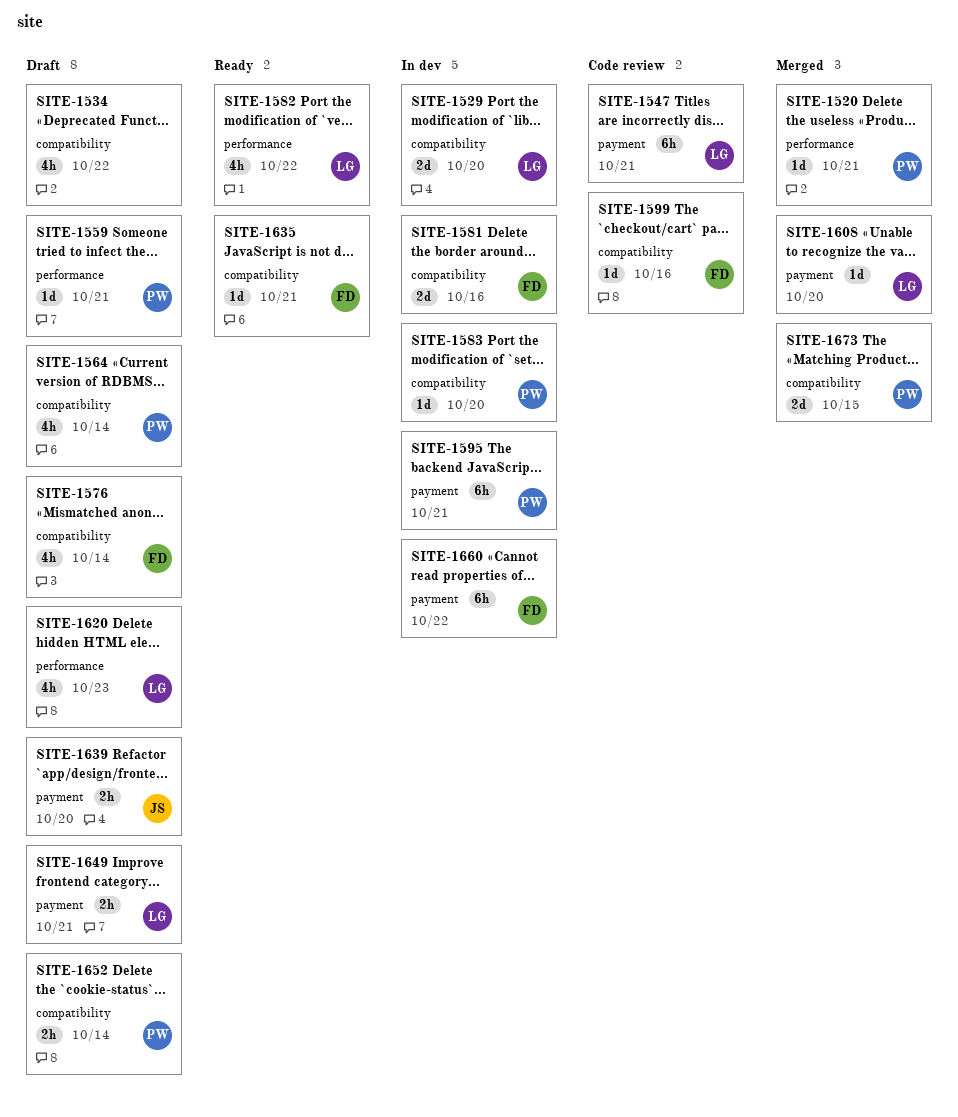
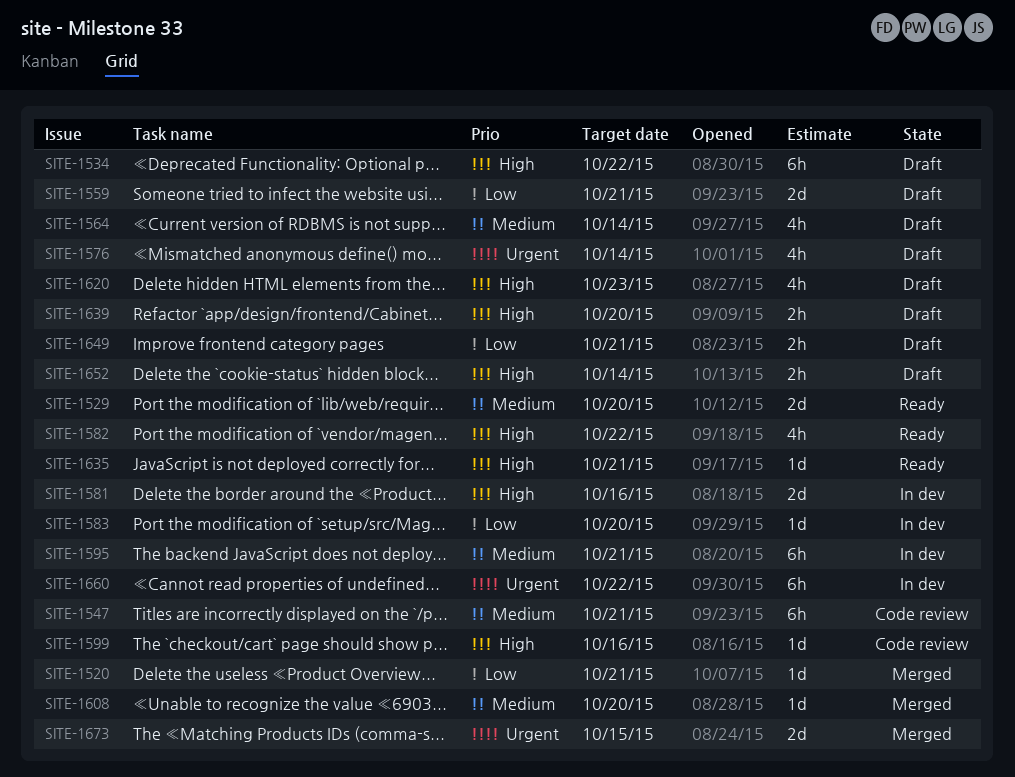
SITE-1529, status: In dev -> Ready
SITE-1534, estimate: 4h -> 6h
SITE-1559, estimate: 1d -> 2d

